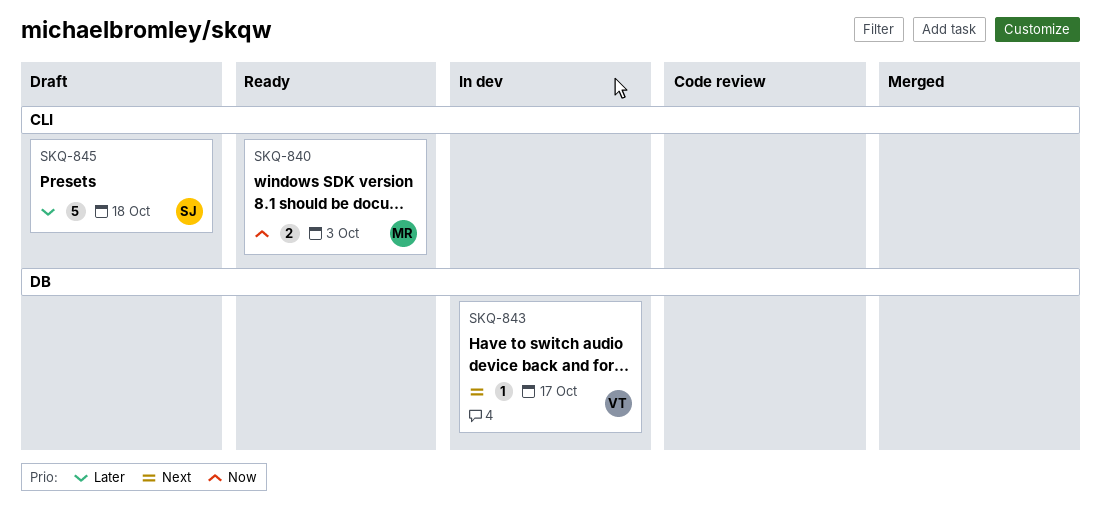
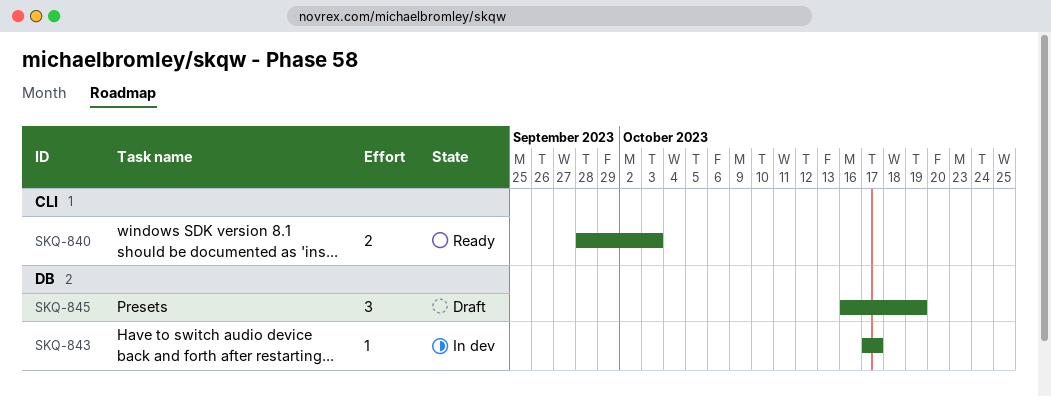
SKQ-845, label: CLI -> DB
SKQ-845, estimate: 5 -> 3
SKQ-845, due: Oct 18 -> Oct 19

